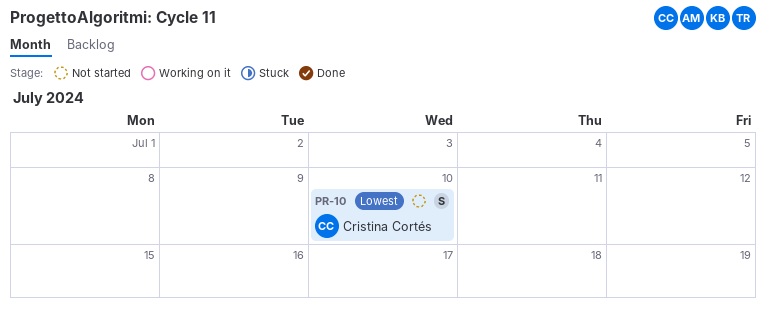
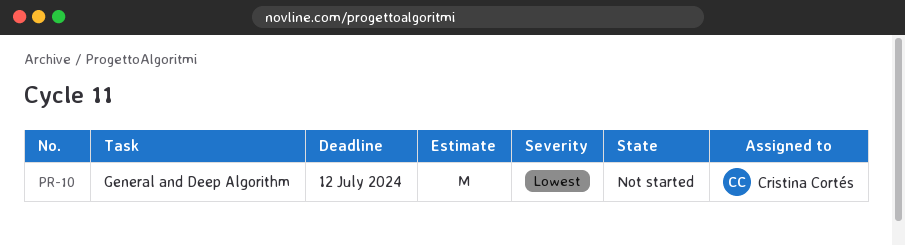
PR-10, estimate: S -> M
PR-10, due: Jul 10 -> Jul 12

